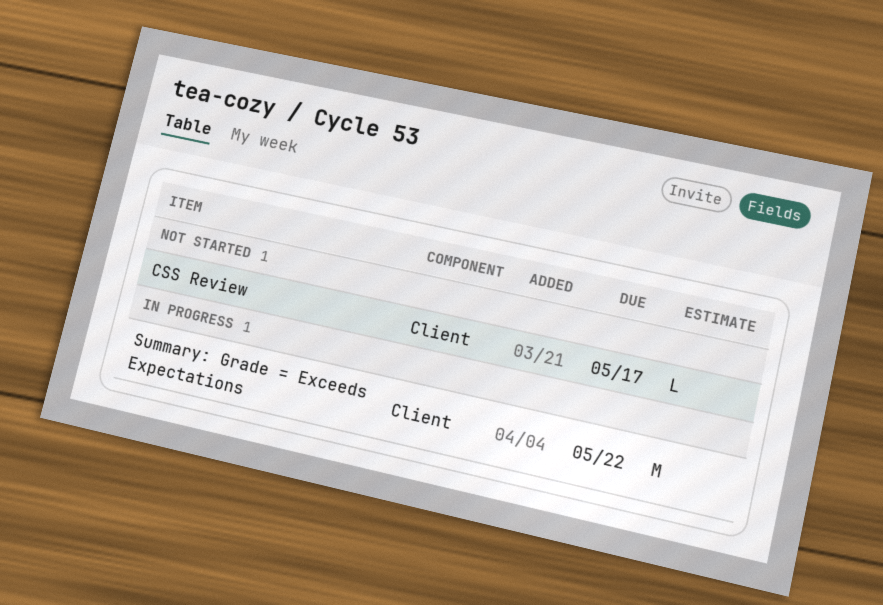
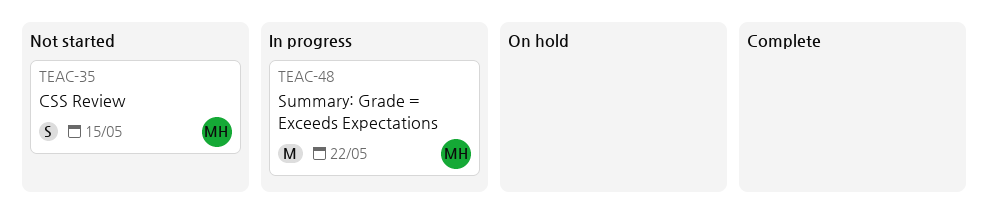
CSS Review, estimate: L -> S
CSS Review, due: May 17 -> May 15

